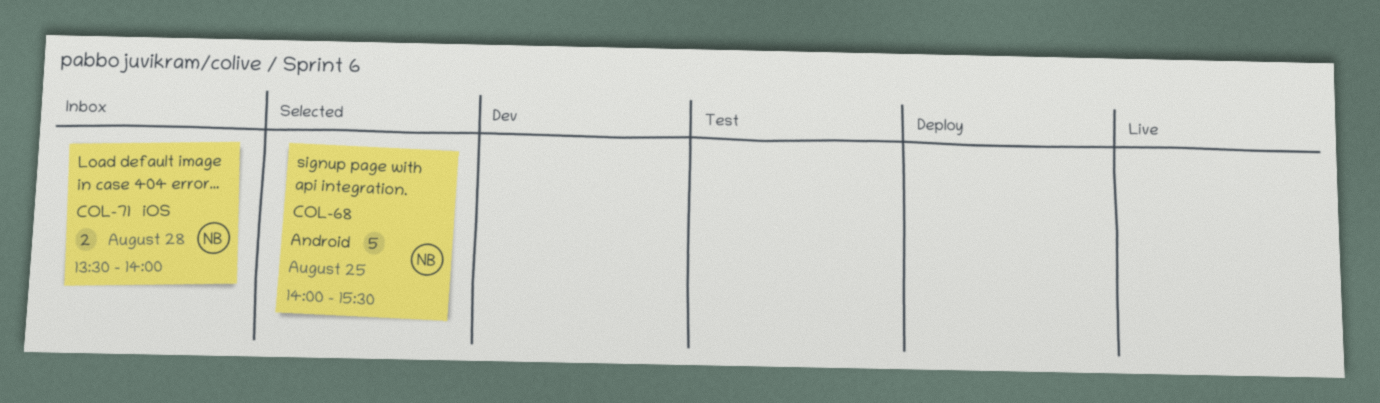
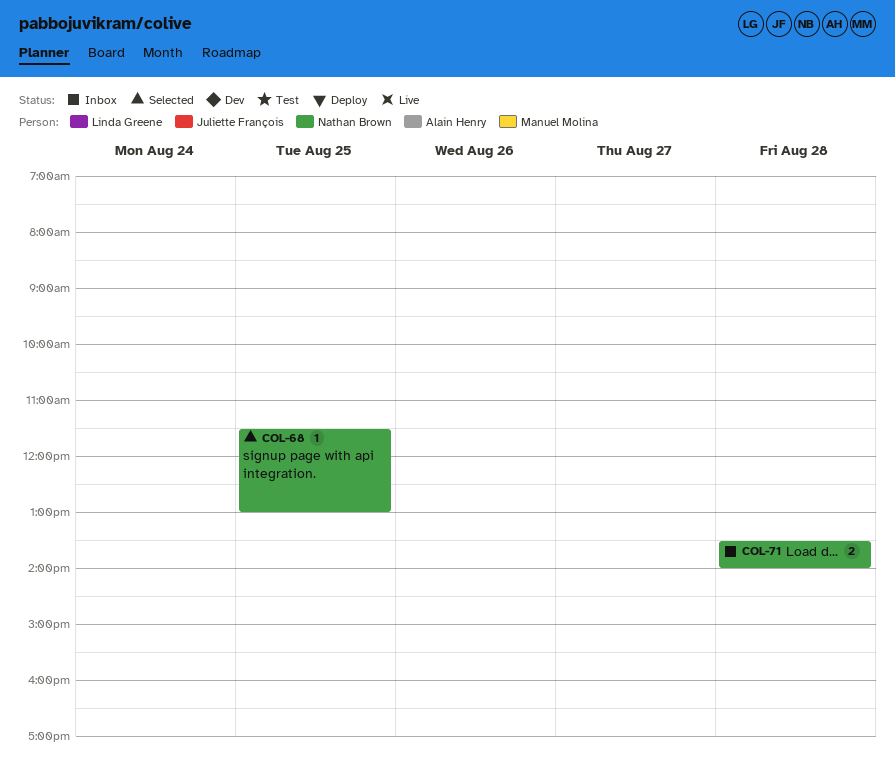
COL-68, estimate: 5 -> 1
COL-68, begins: 14:00 -> 11:30
COL-68, ends: 15:30 -> 13:00

